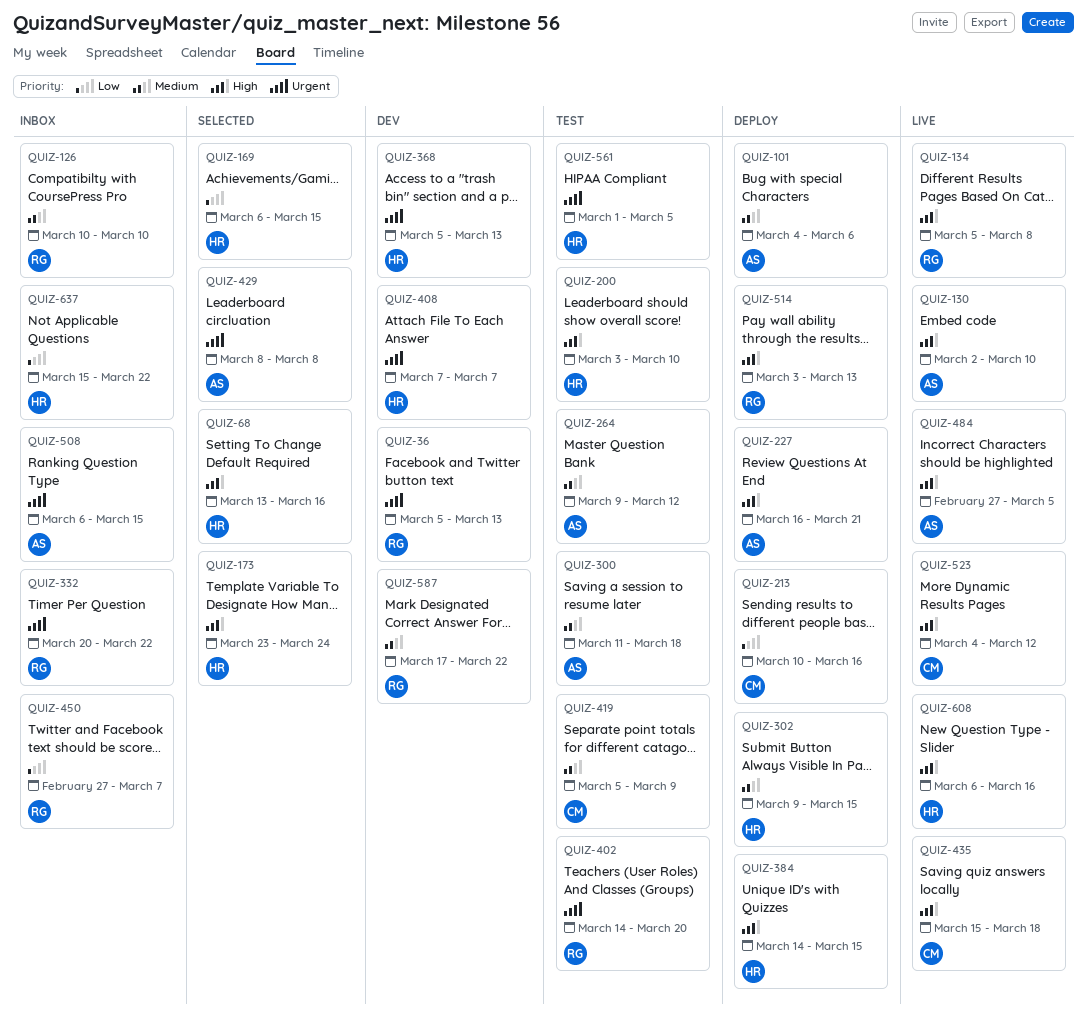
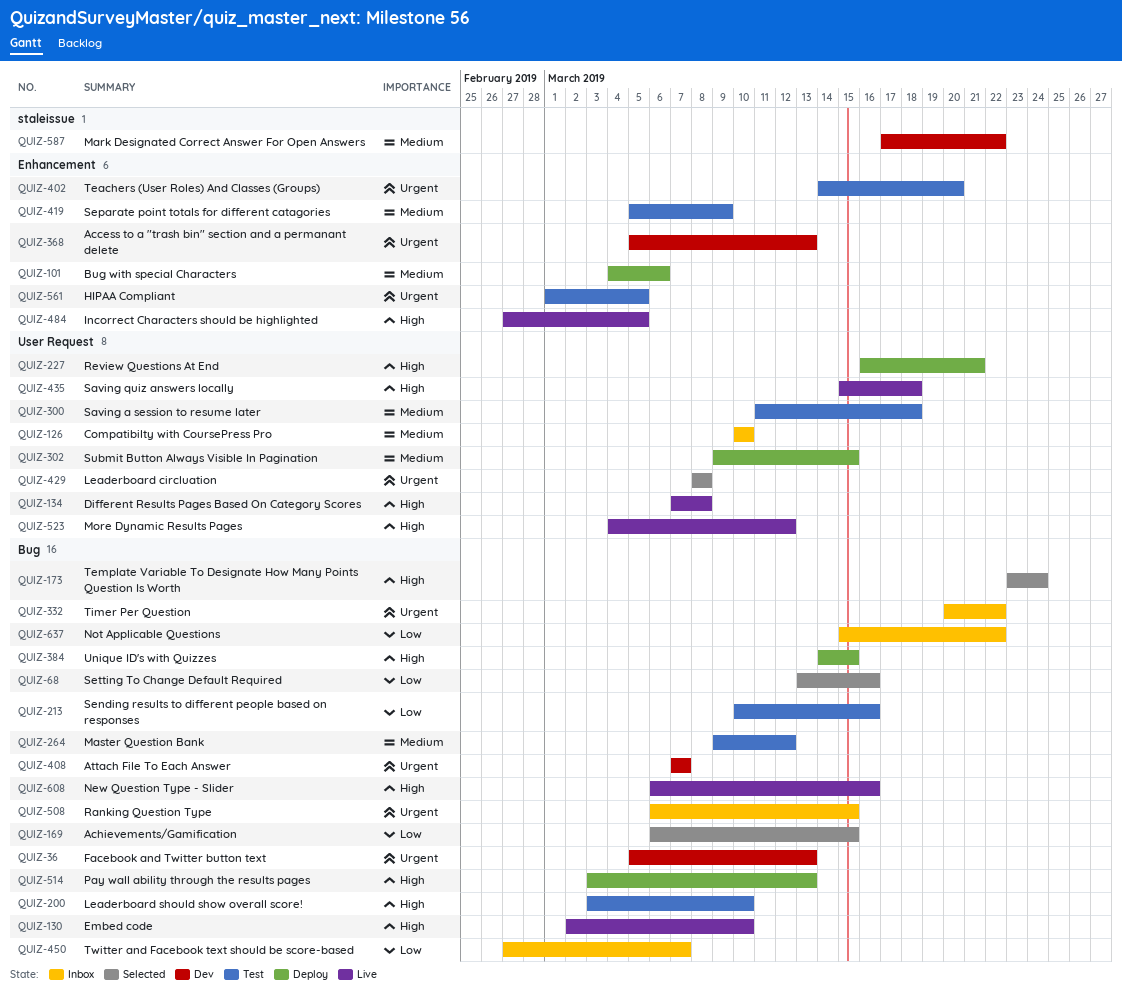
QUIZ-68, priority: High -> Low
QUIZ-134, start: Mar 5 -> Mar 7
QUIZ-213, status: Deploy -> Test

